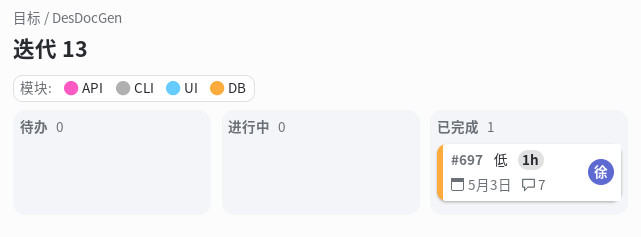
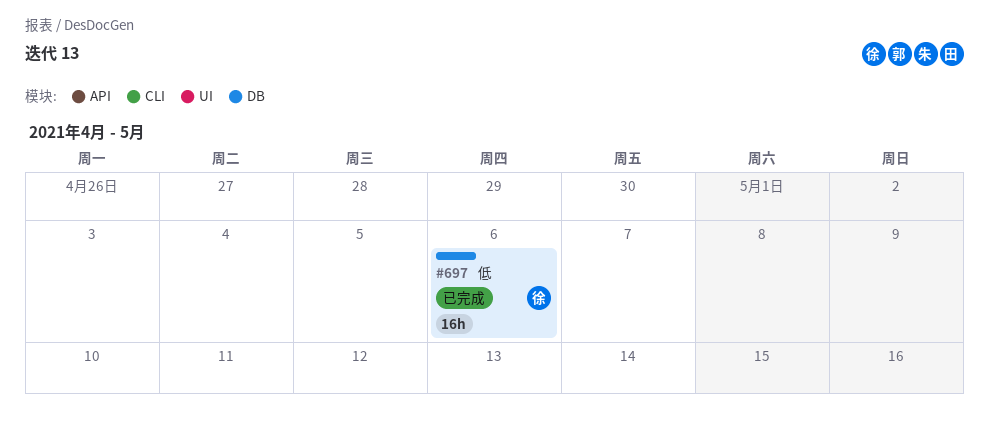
#697, estimate: 1h -> 16h
#697, due: May 3 -> May 6

